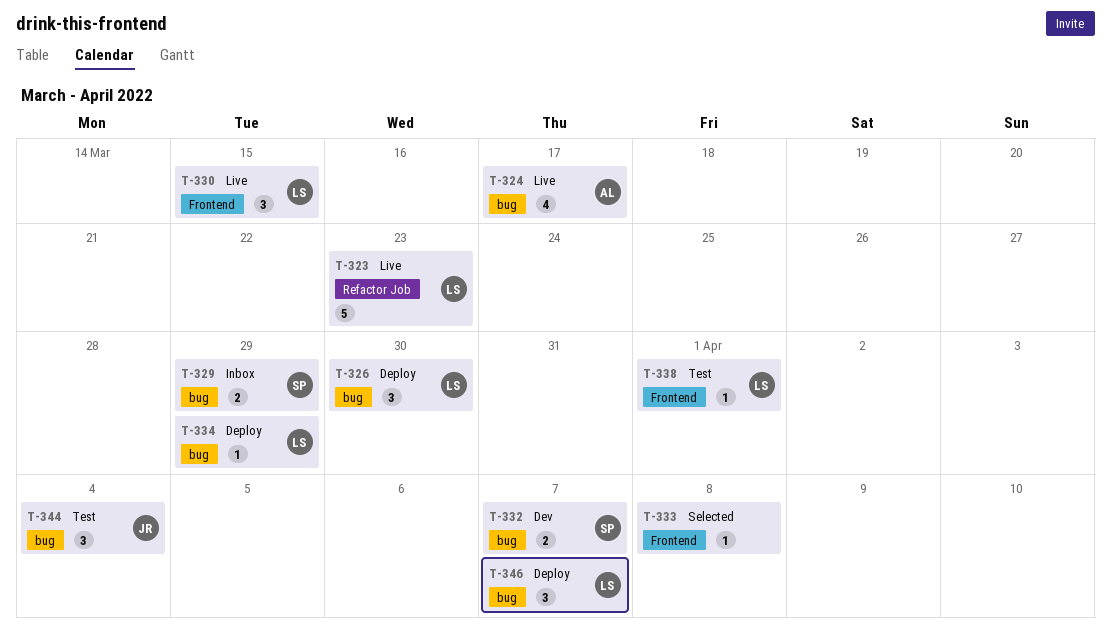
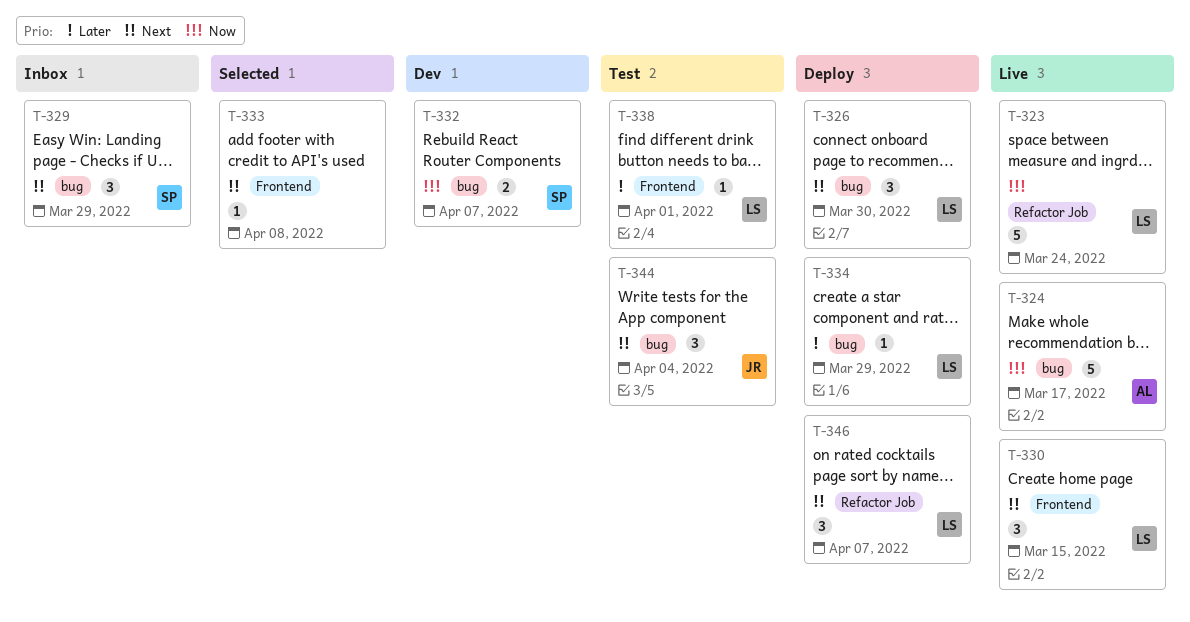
T-323, due: Mar 23 -> Mar 24
T-324, estimate: 4 -> 5
T-329, estimate: 2 -> 3
T-346, label: bug -> Refactor Job

